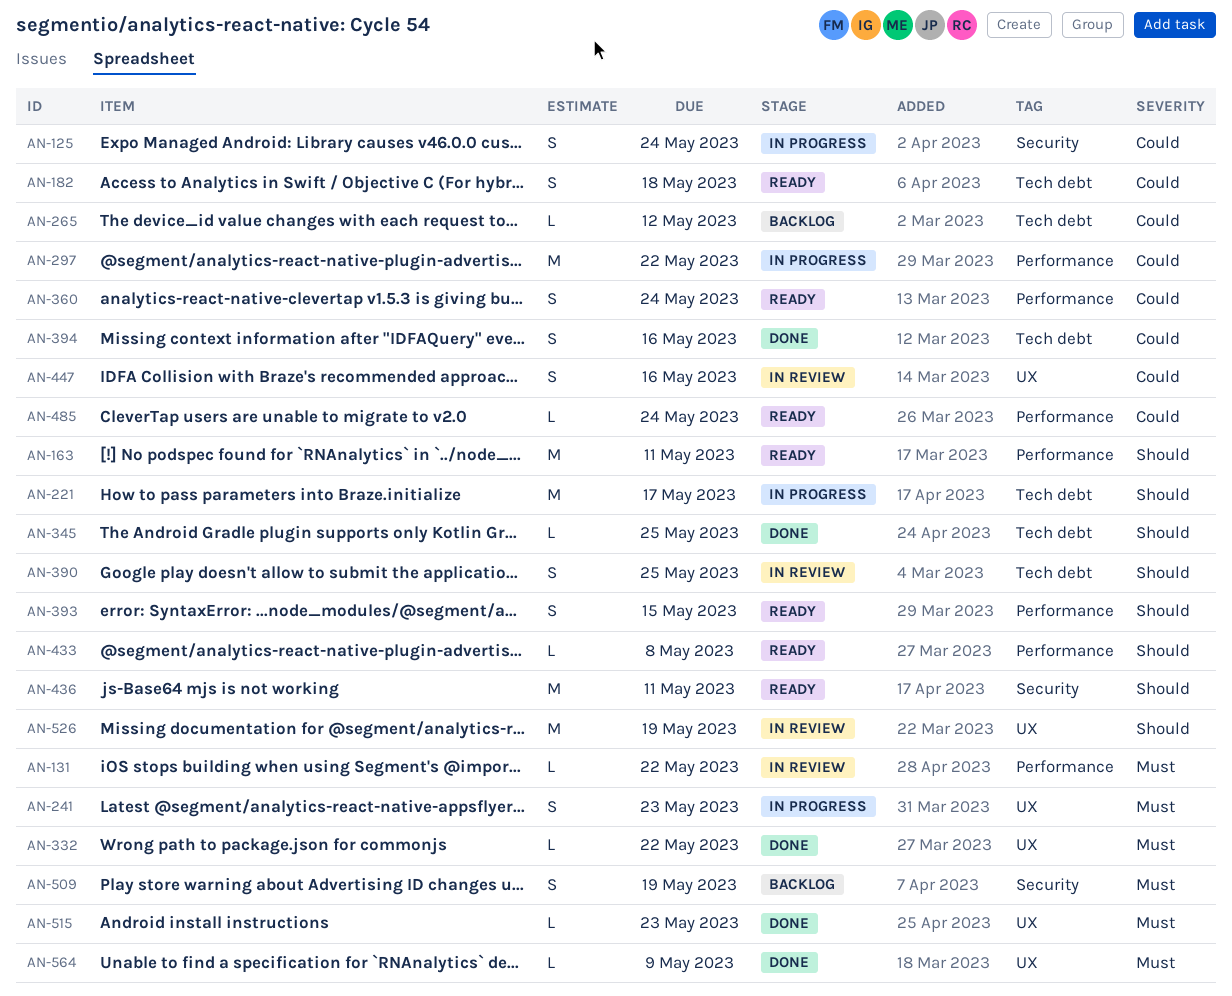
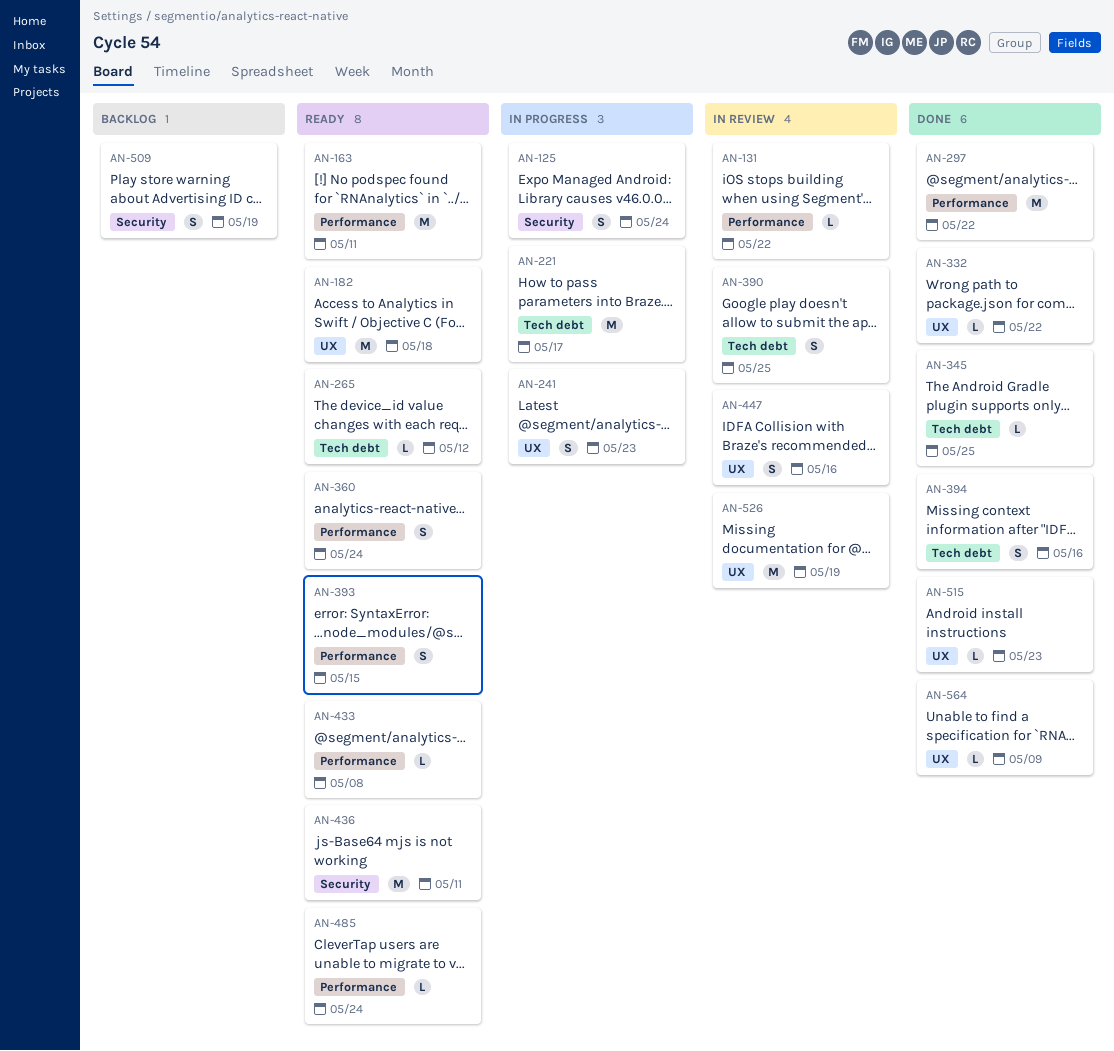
AN-182, label: Tech debt -> UX
AN-182, estimate: S -> M
AN-265, status: Backlog -> Ready
AN-297, status: In progress -> Done

